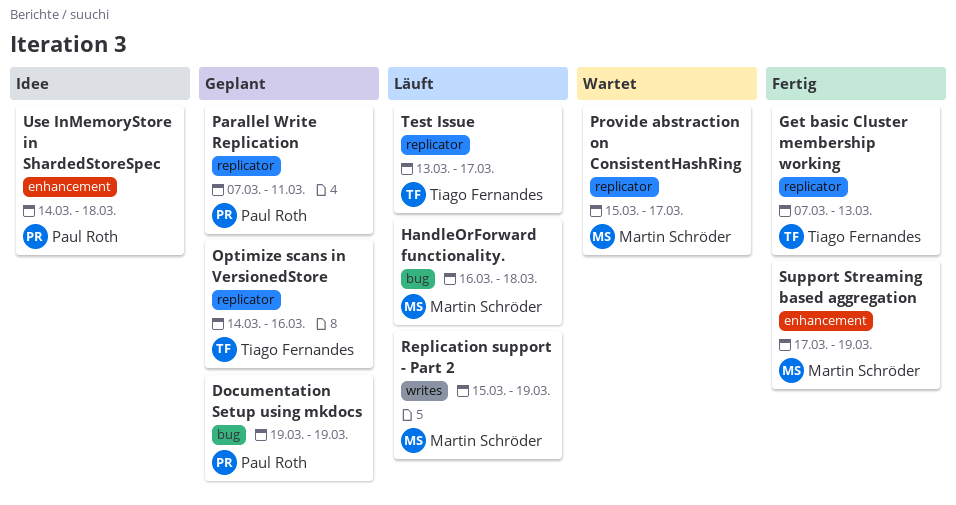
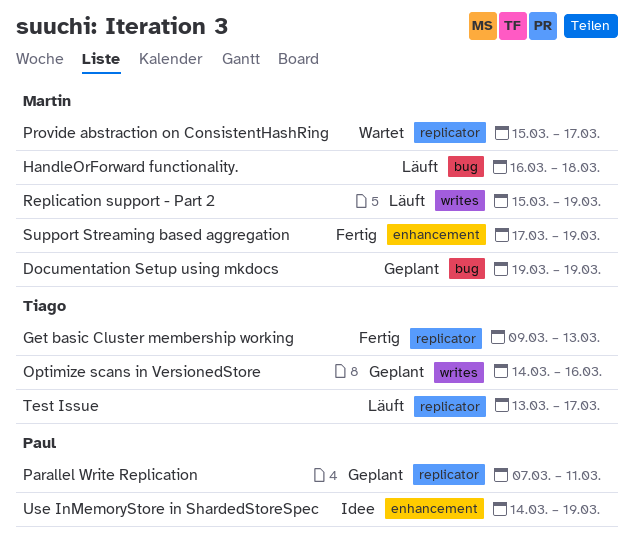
Documentation Setup using mkdocs, owner: Paul Roth -> Martin Schröder
Get basic Cluster membership working, start: Mar 7 -> Mar 9
Optimize scans in VersionedStore, label: replicator -> writes
Use InMemoryStore in ShardedStoreSpec, due: Mar 18 -> Mar 19

